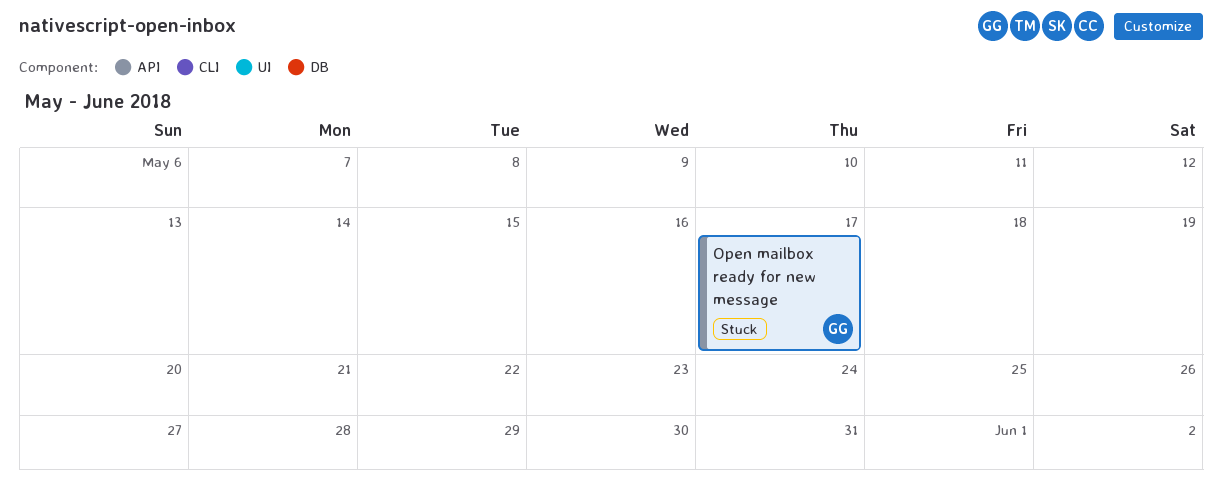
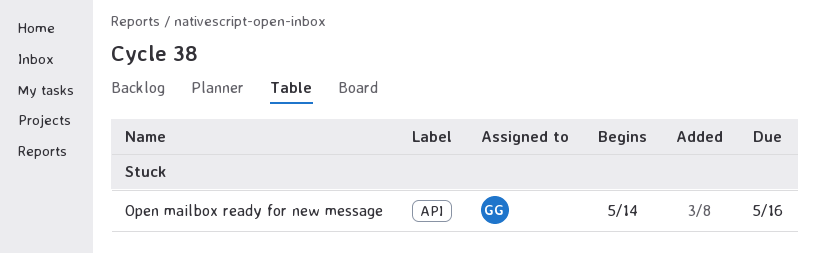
Open mailbox ready for new message, due: May 17 -> May 16

